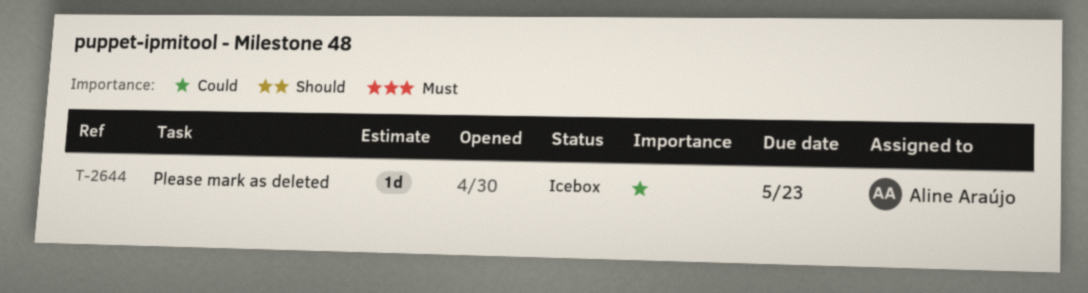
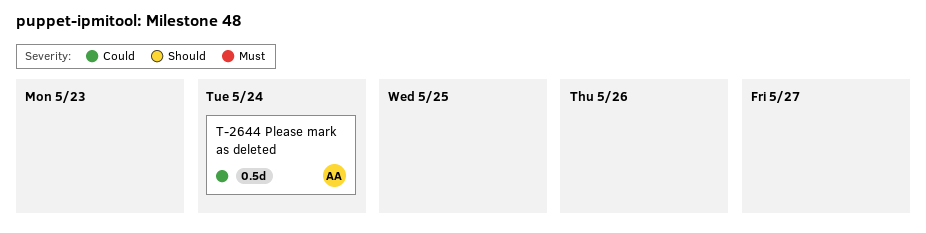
T-2644, estimate: 1d -> 0.5d
T-2644, due: May 23 -> May 24

